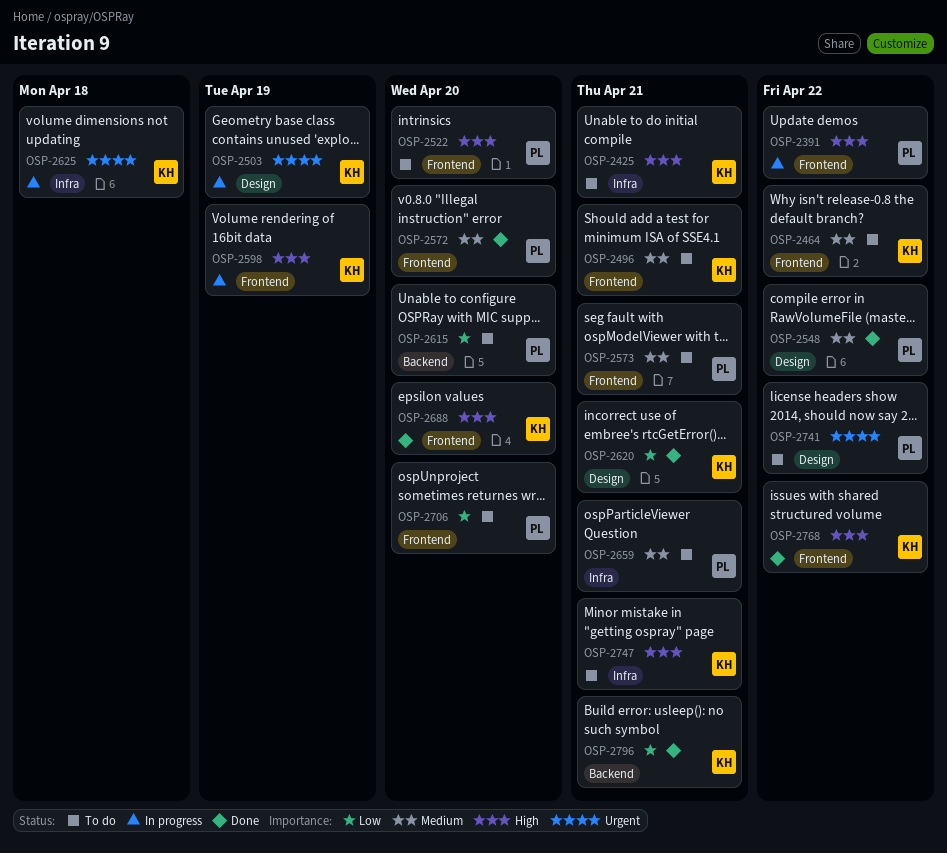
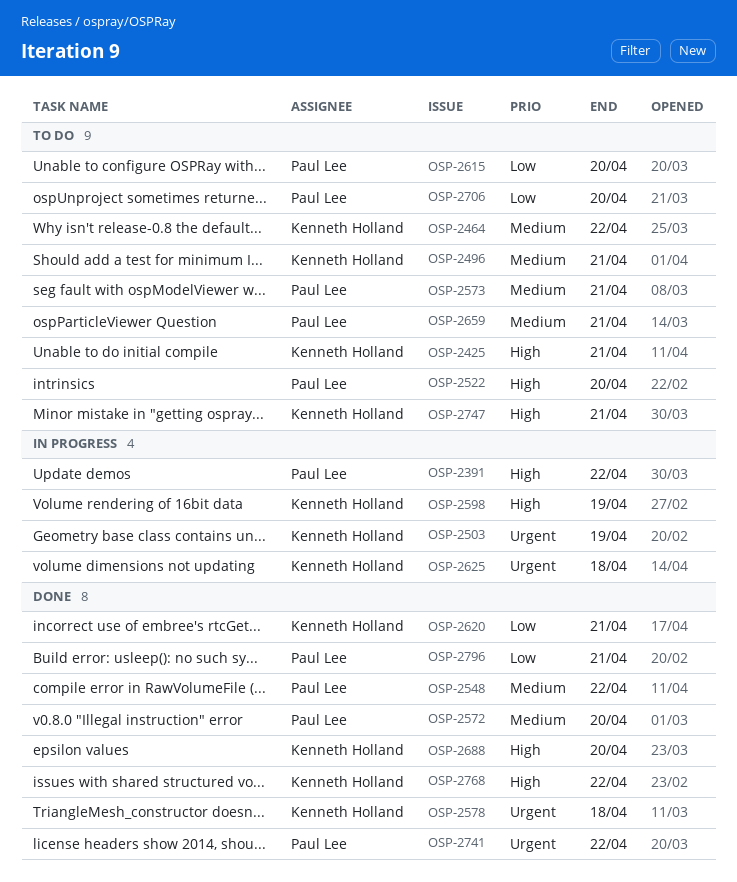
OSP-2578: none -> present
OSP-2741, status: To do -> Done
OSP-2796, owner: Kenneth Holland -> Paul Lee

